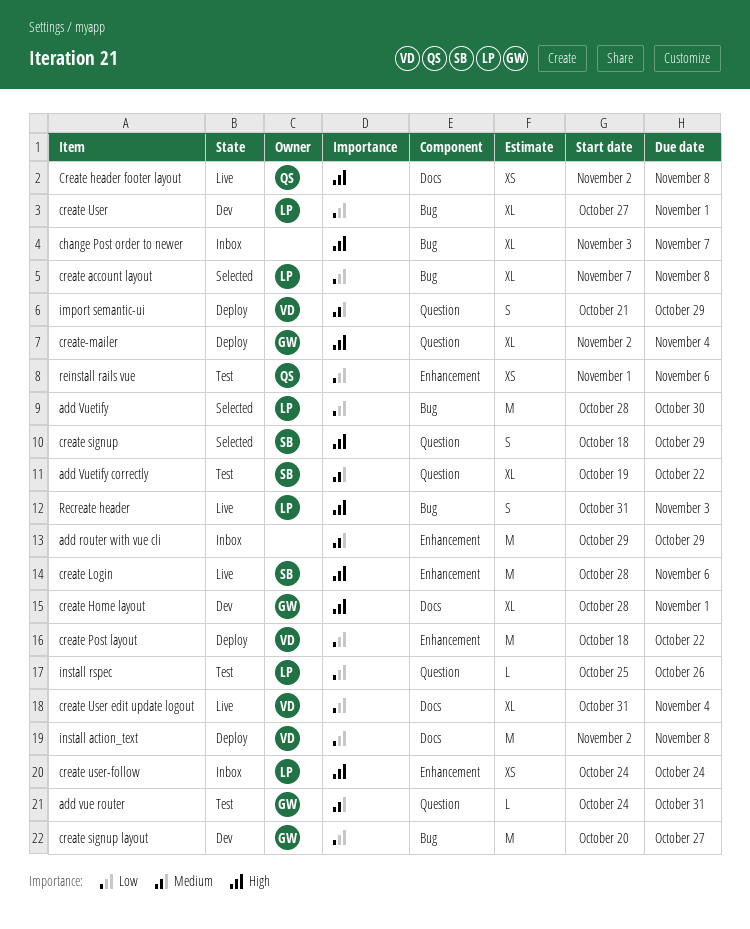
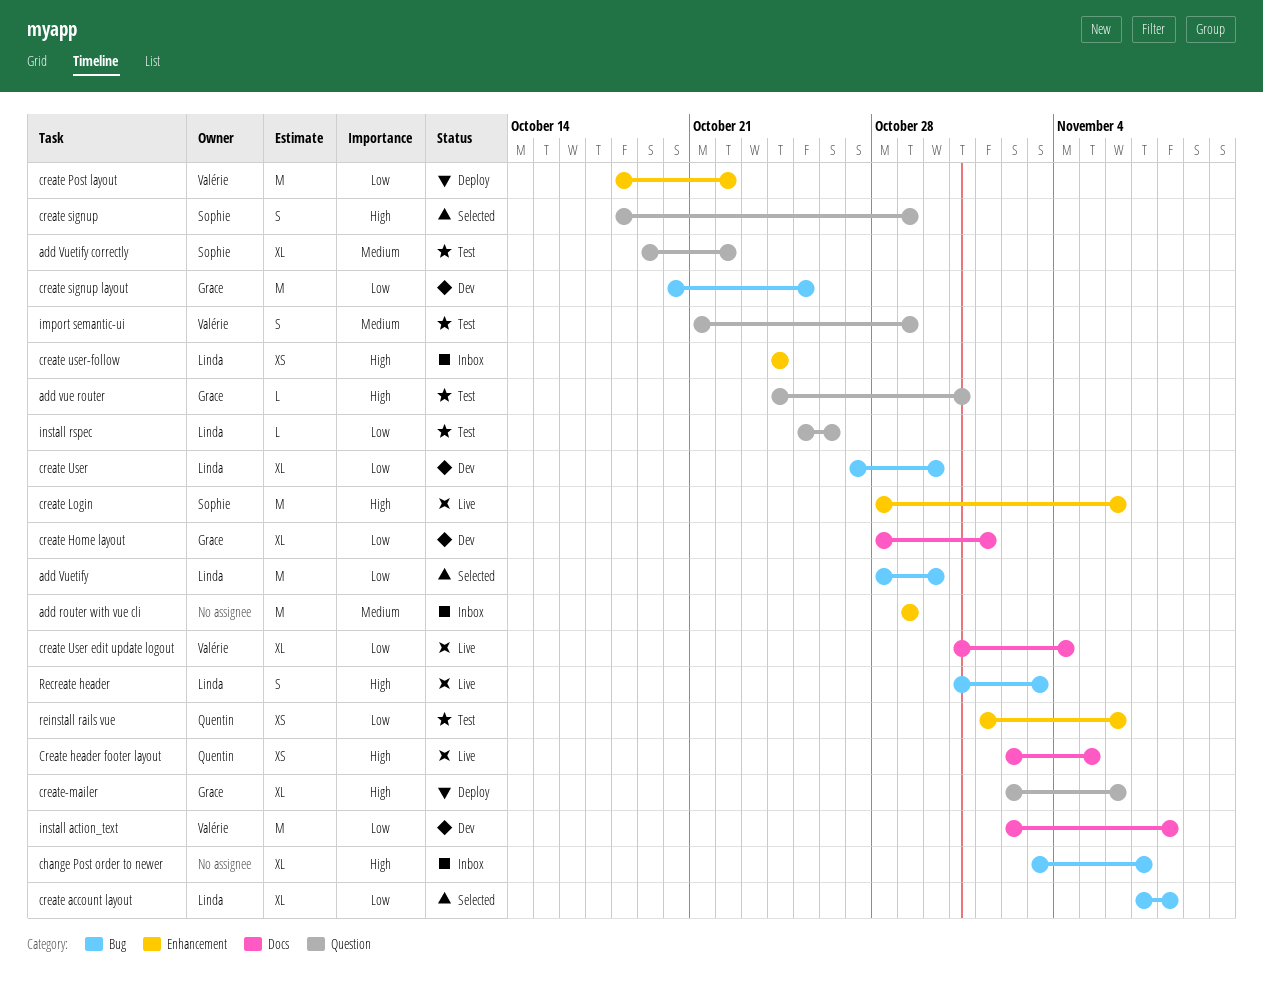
add vue router, priority: Medium -> High
Create header footer layout, due: Nov 8 -> Nov 5
create Home layout, priority: High -> Low
create signup layout, due: Oct 27 -> Oct 25
create User, due: Nov 1 -> Oct 30
create-mailer, due: Nov 4 -> Nov 6
import semantic-ui, status: Deploy -> Test
install action_text, status: Deploy -> Dev

